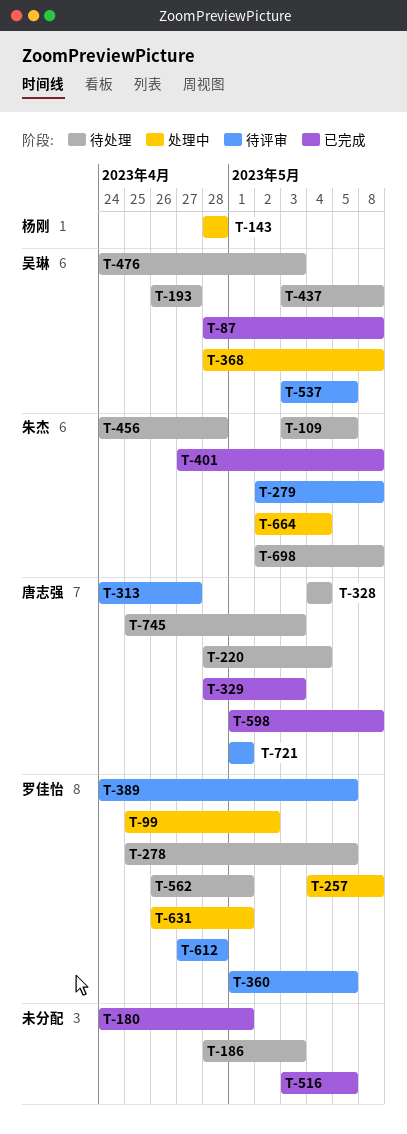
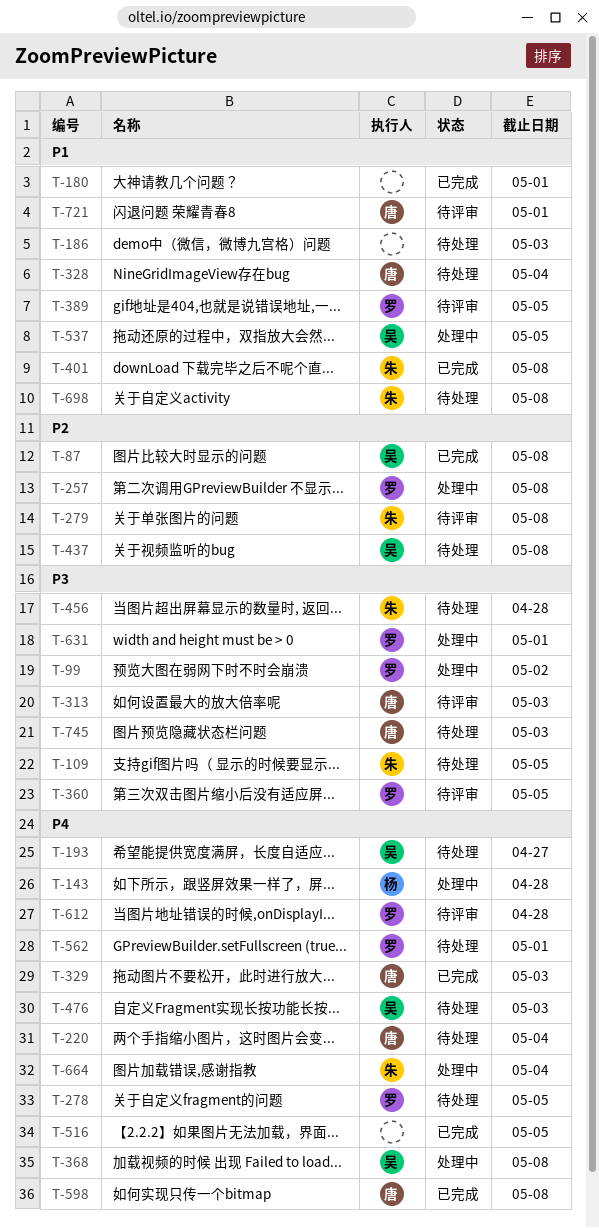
T-313, due: Apr 27 -> May 3
T-537, status: 待评审 -> 处理中

